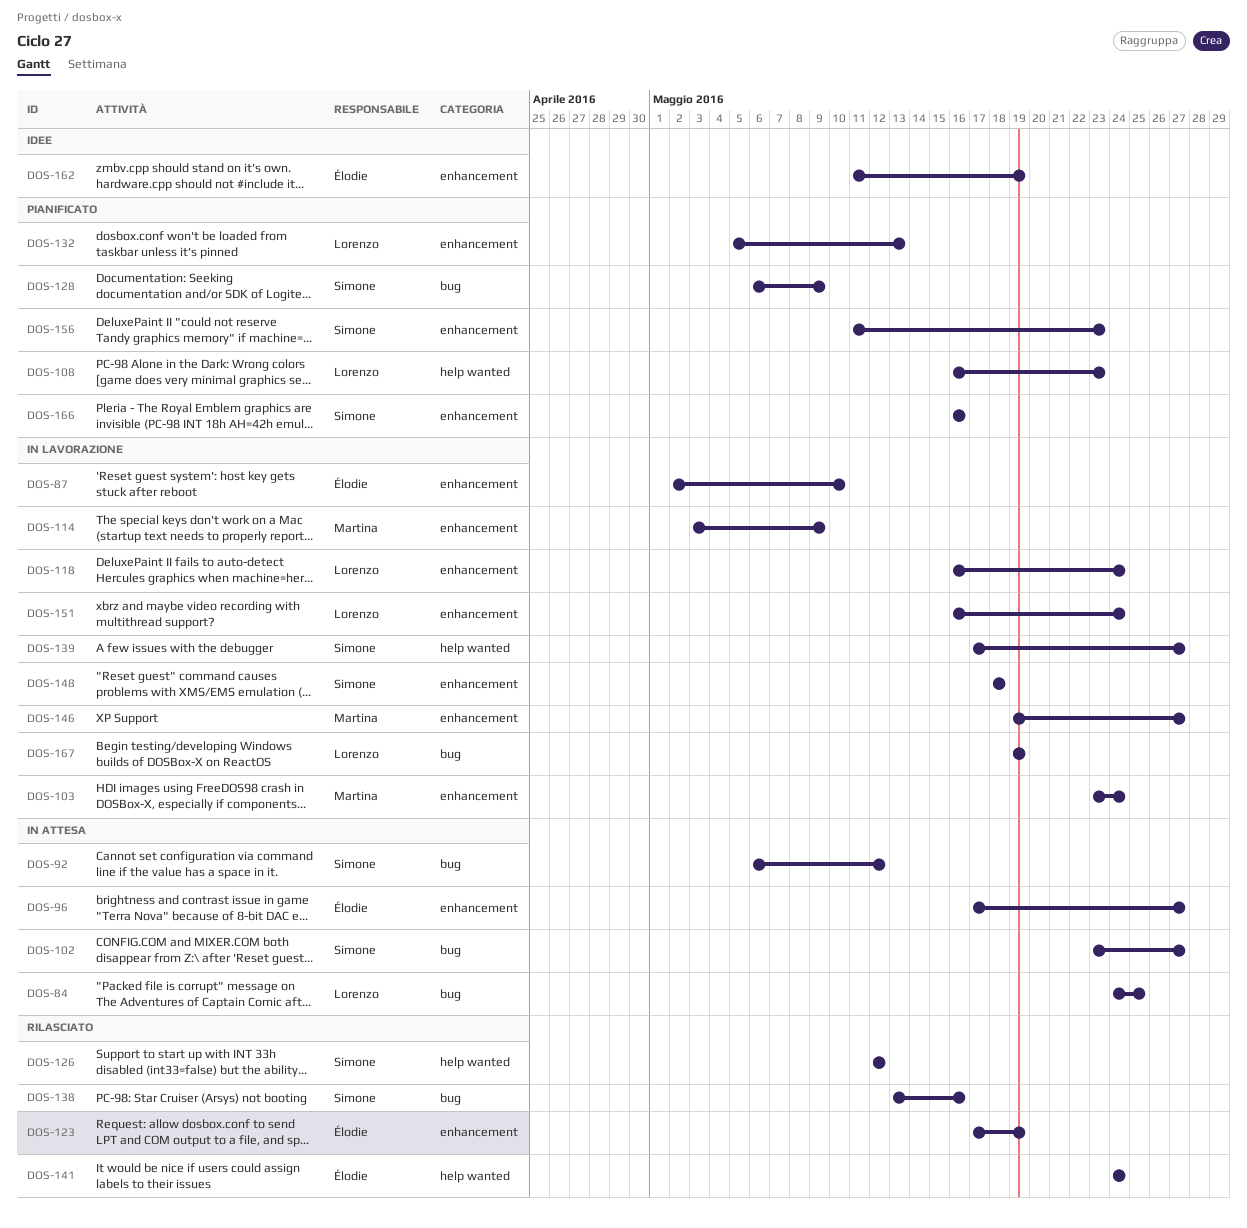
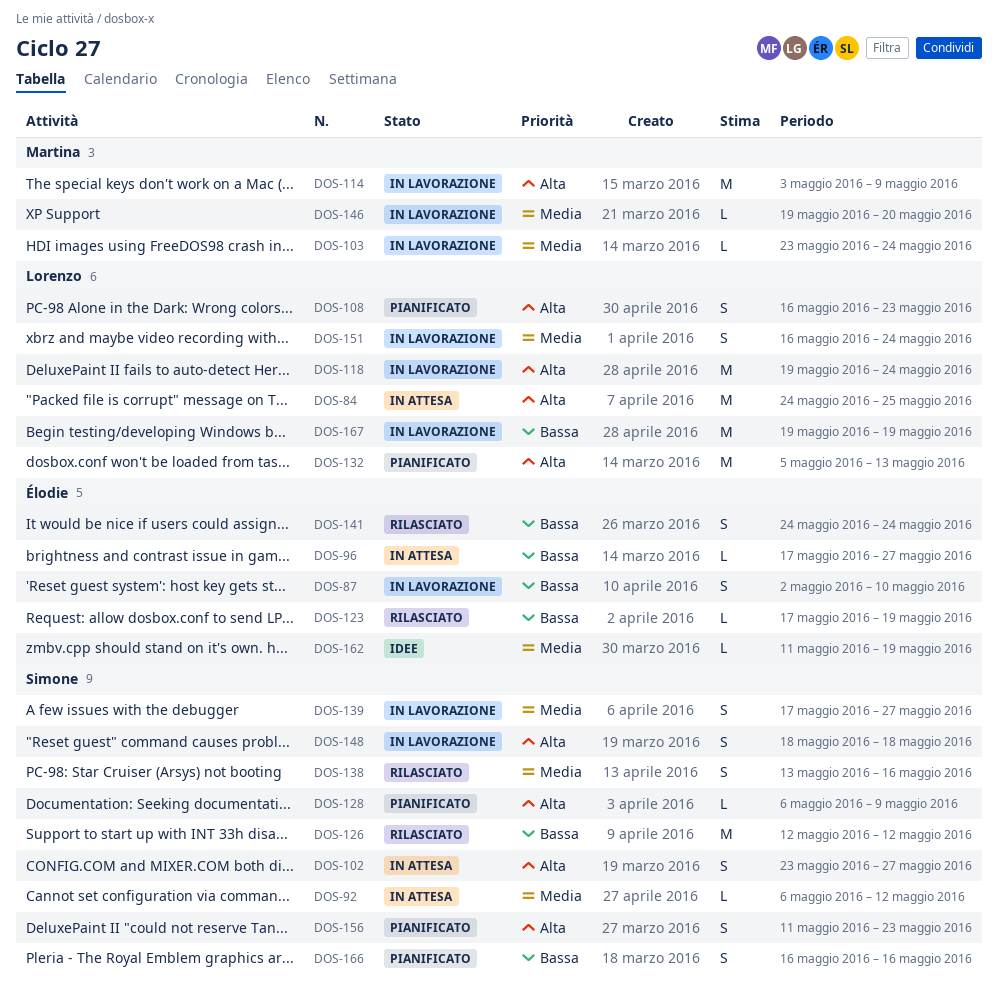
DOS-118, start: May 16 -> May 19
DOS-146, due: May 27 -> May 20

